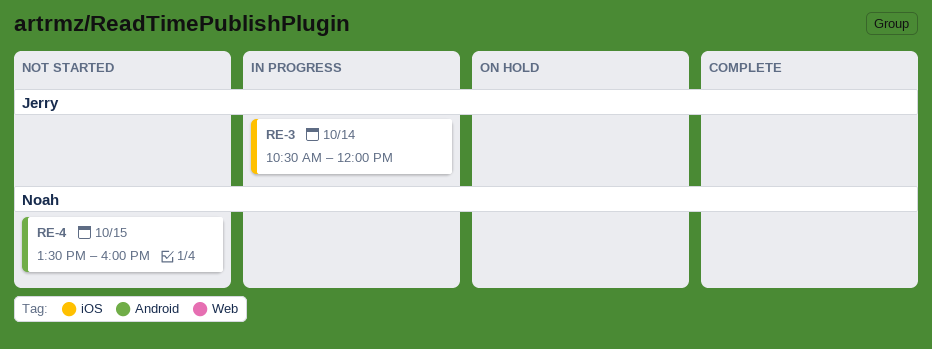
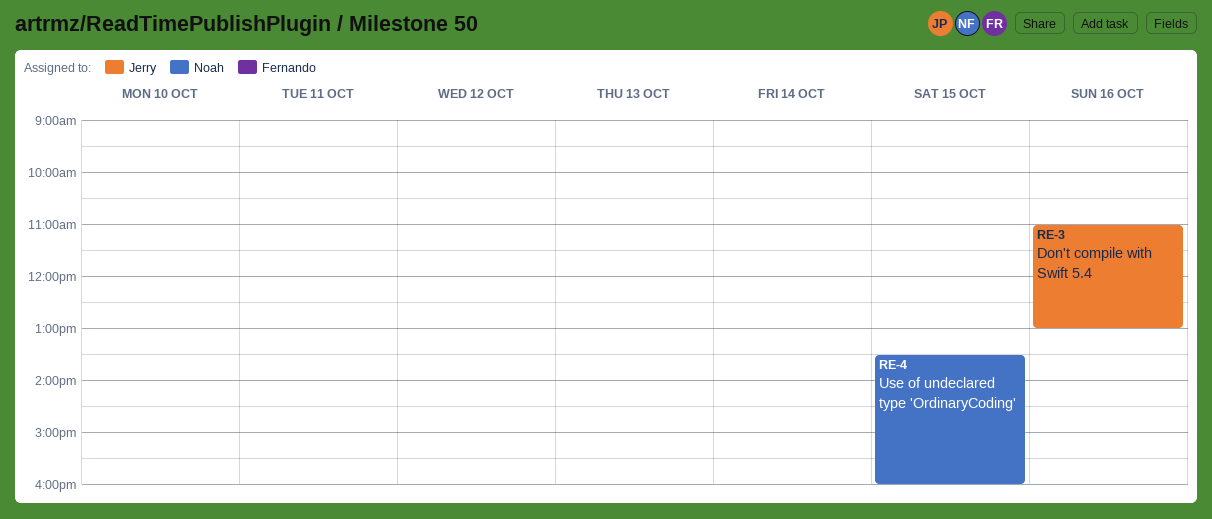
RE-3, day: Oct 14 -> Oct 16
RE-3, begins: 10:30 -> 11:00
RE-3, ends: 12:00 -> 13:00

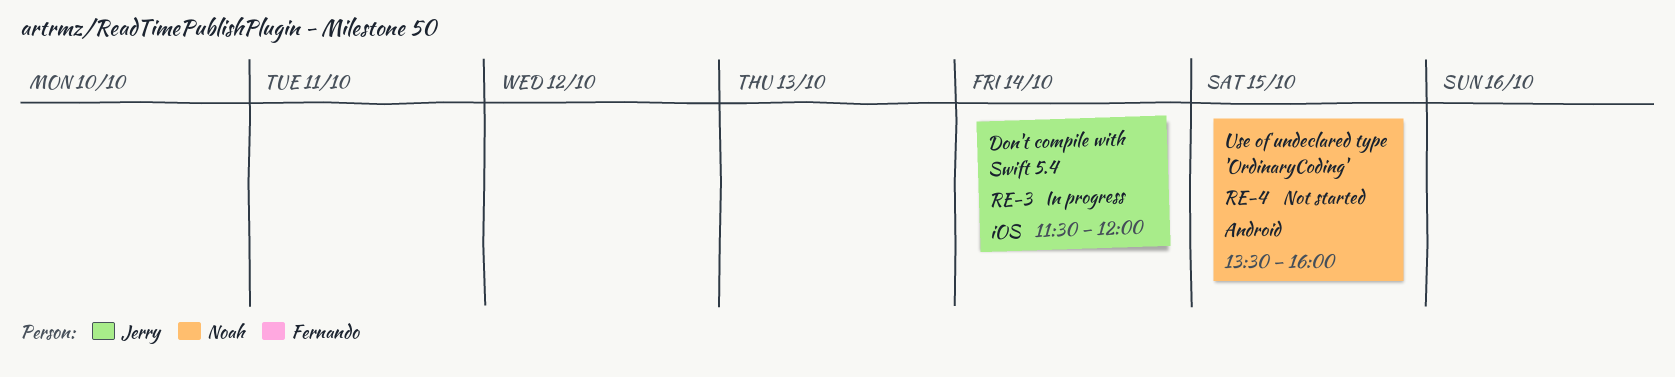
RE-3, day: Oct 16 -> Oct 14
RE-3, begins: 11:00 -> 11:30
RE-3, ends: 13:00 -> 12:00

